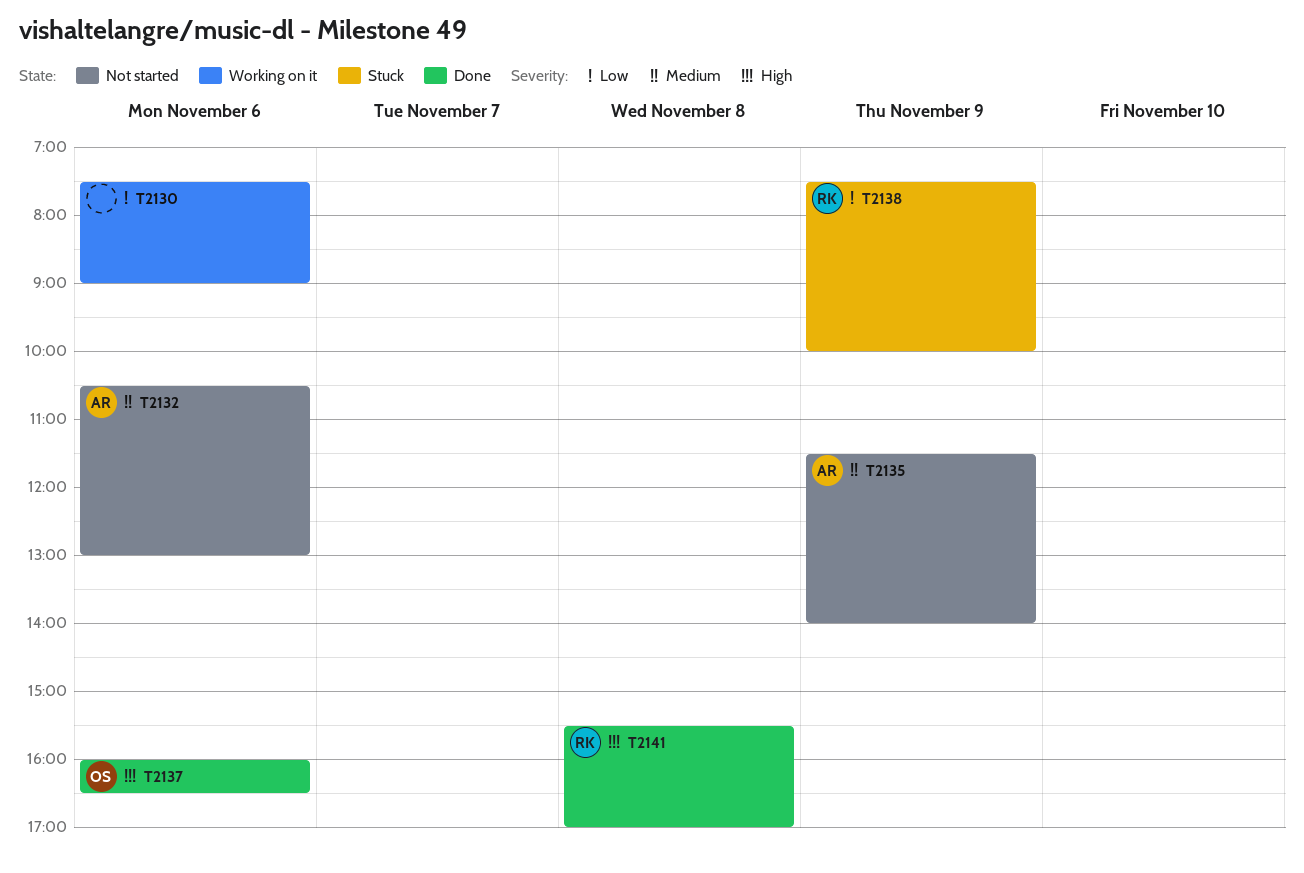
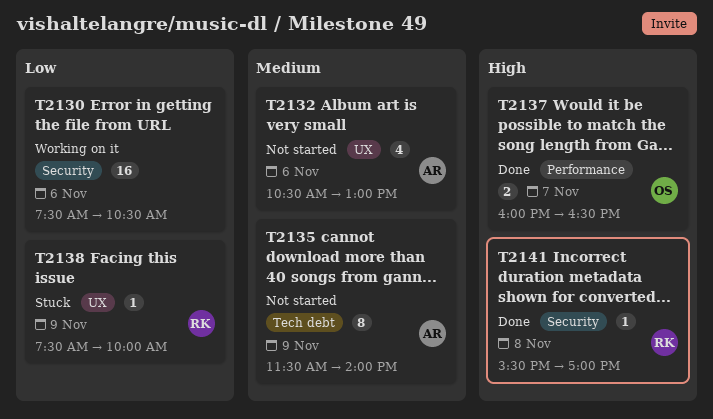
T2130, ends: 09:00 -> 10:30
T2137, day: Nov 6 -> Nov 7

